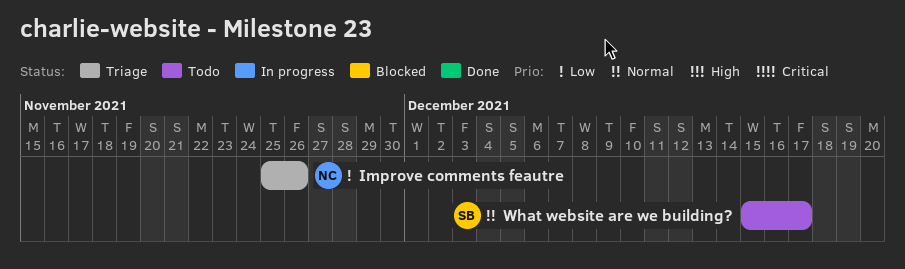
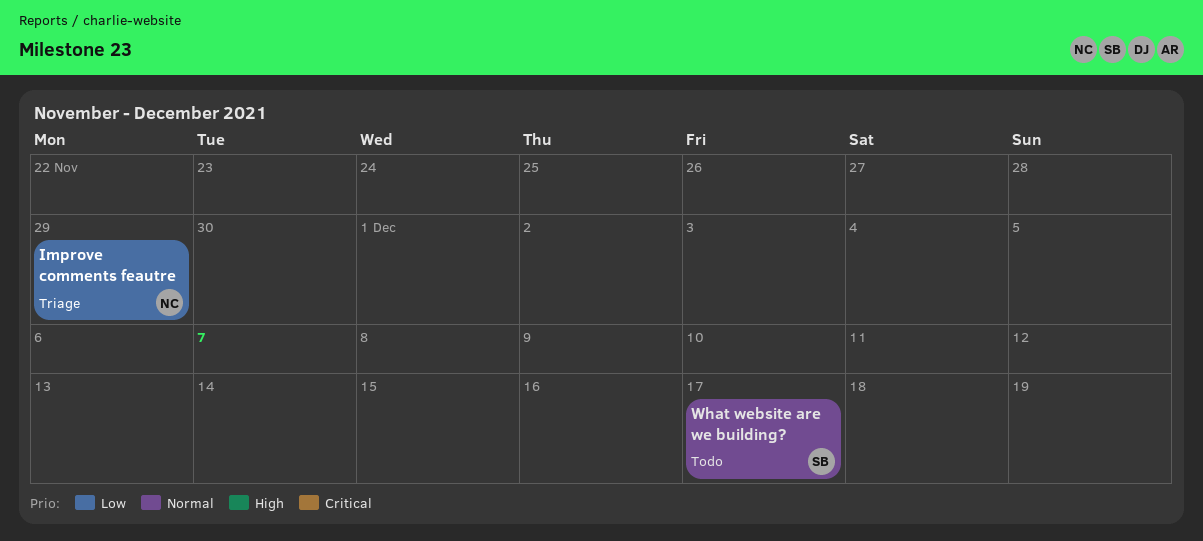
Improve comments feautre, due: Nov 26 -> Nov 29

